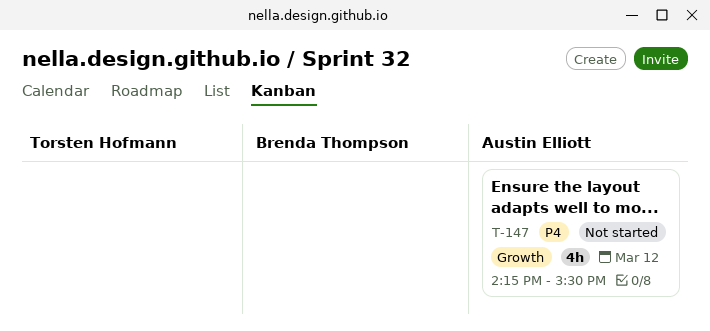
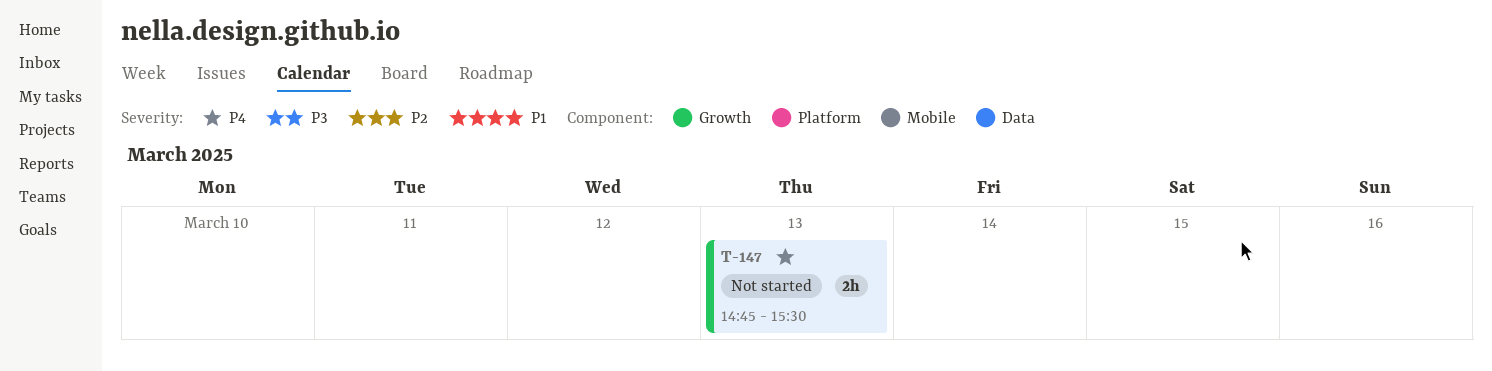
T-147, estimate: 4h -> 2h
T-147, day: Mar 12 -> Mar 13
T-147, begins: 14:15 -> 14:45

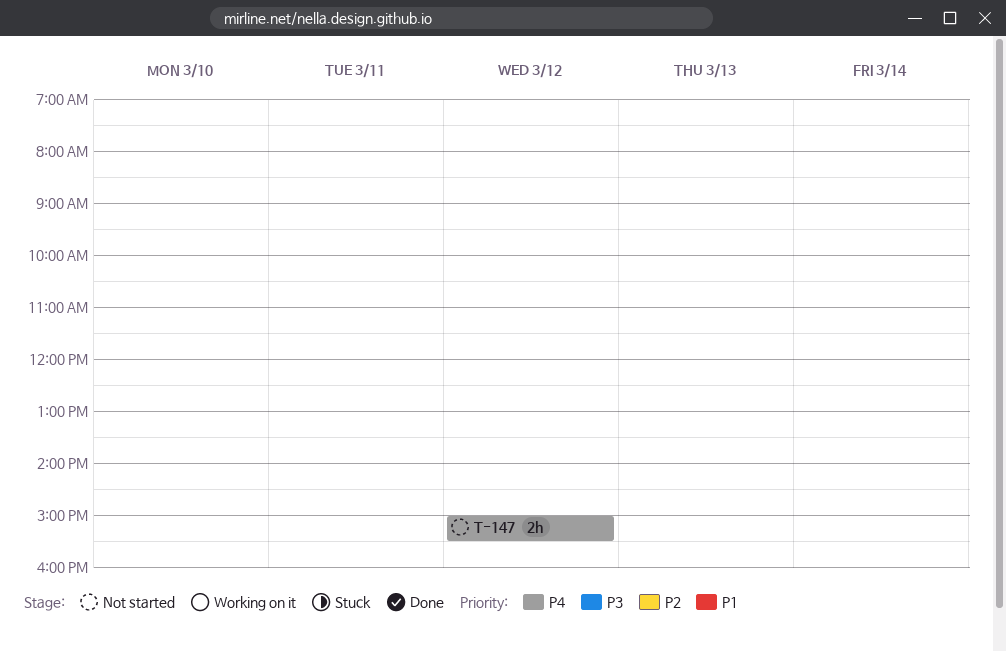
T-147, day: Mar 13 -> Mar 12
T-147, begins: 14:45 -> 15:00

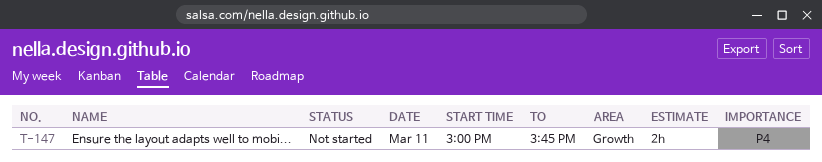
T-147, day: Mar 12 -> Mar 11
T-147, ends: 15:30 -> 15:45

